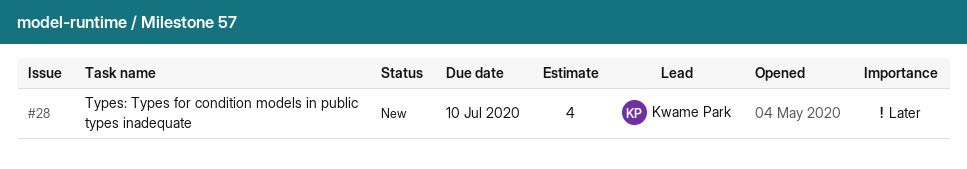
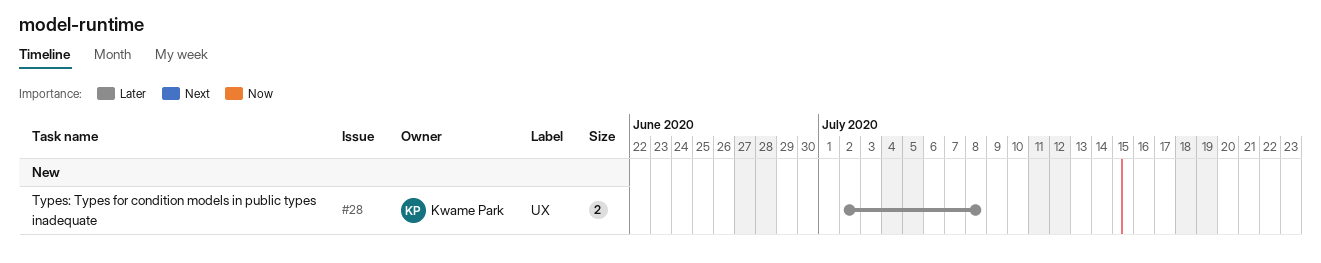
#28, estimate: 4 -> 2
#28, due: Jul 10 -> Jul 8

